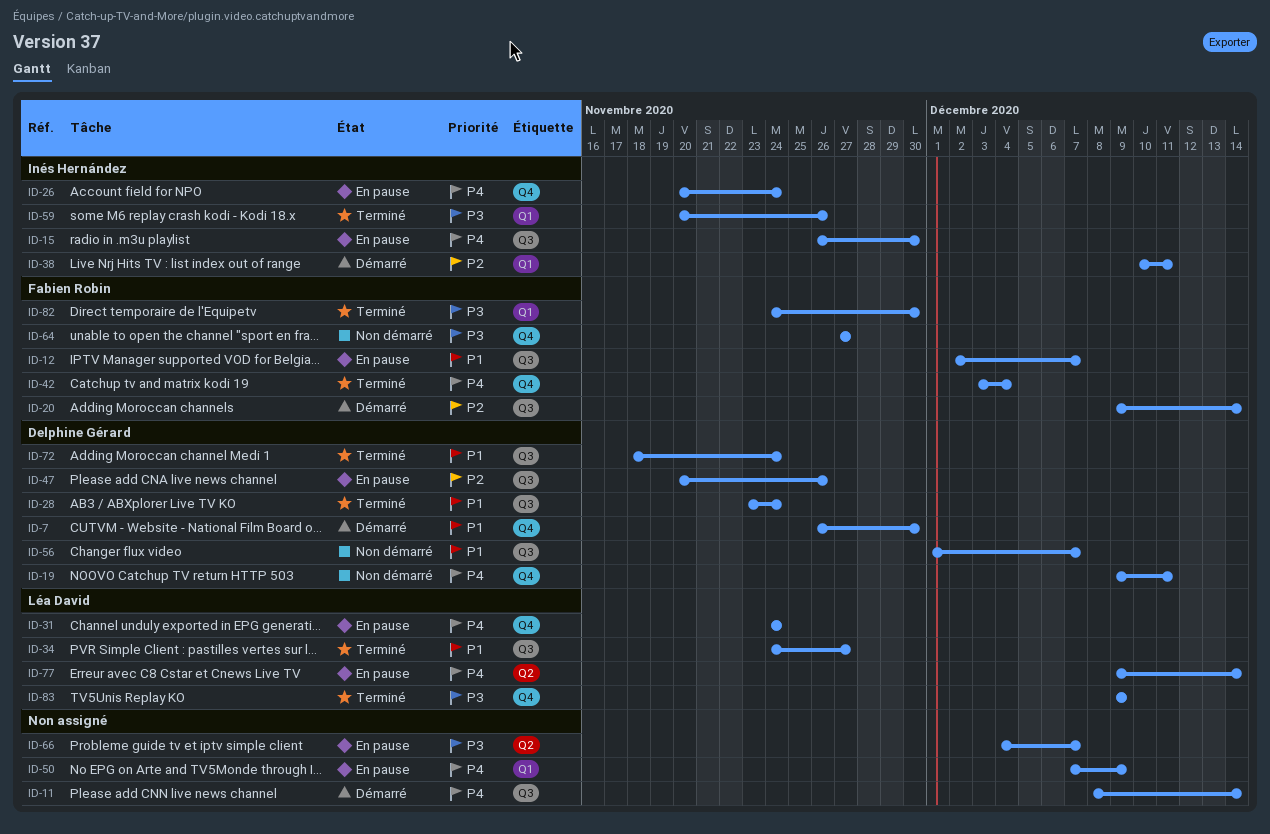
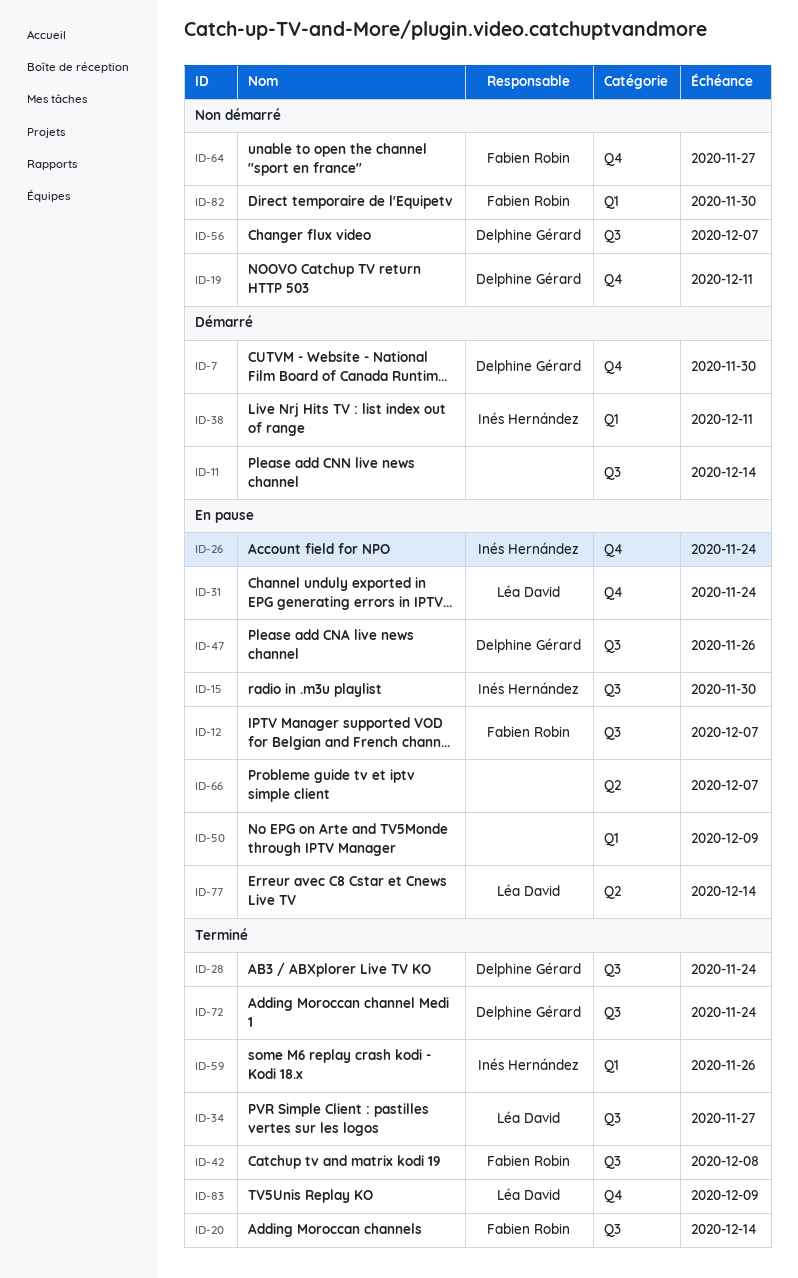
ID-20, status: Démarré -> Terminé
ID-42, label: Q4 -> Q3
ID-42, due: Dec 4 -> Dec 8
ID-82, status: Terminé -> Non démarré

